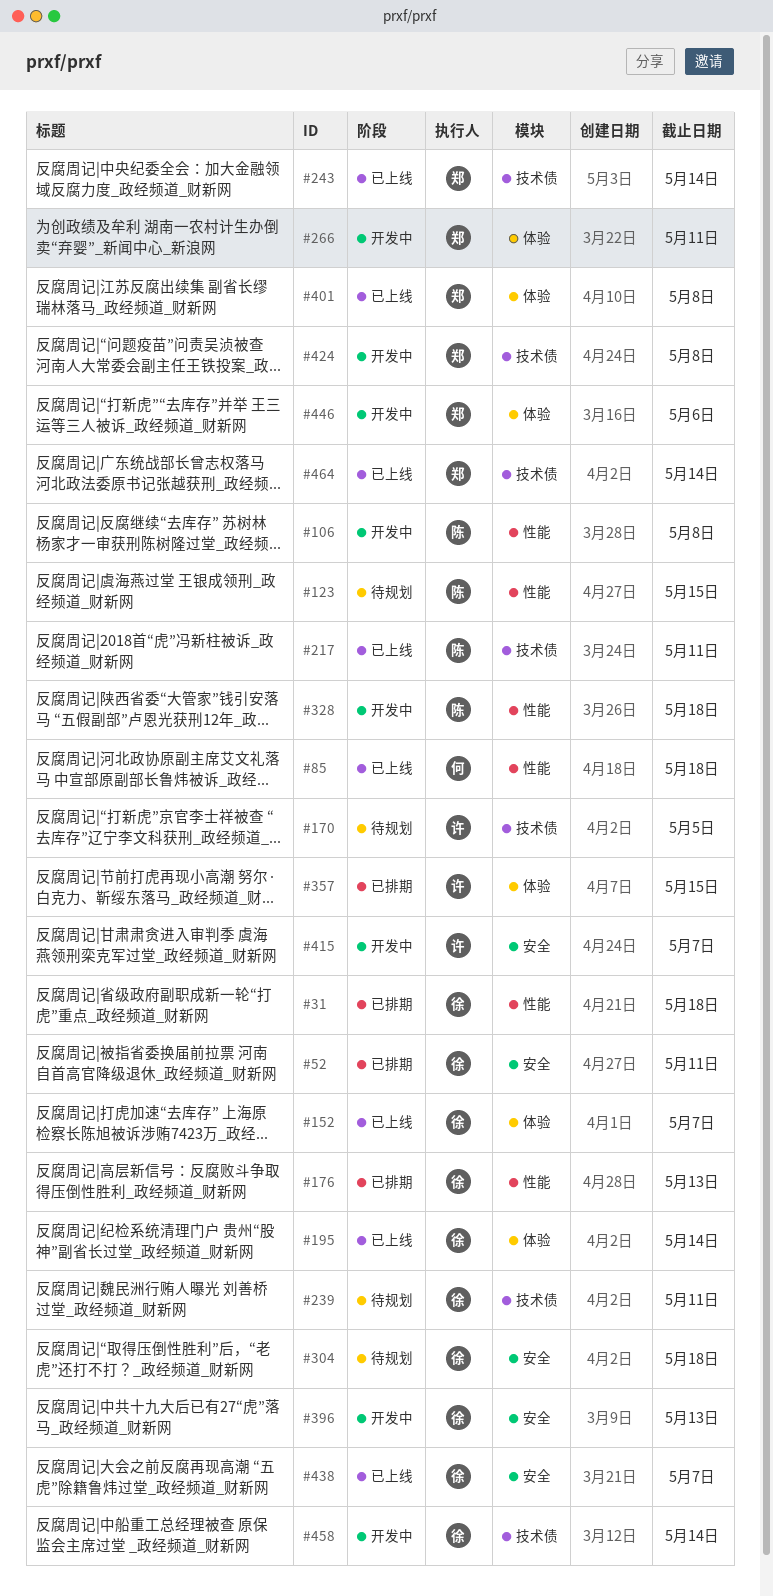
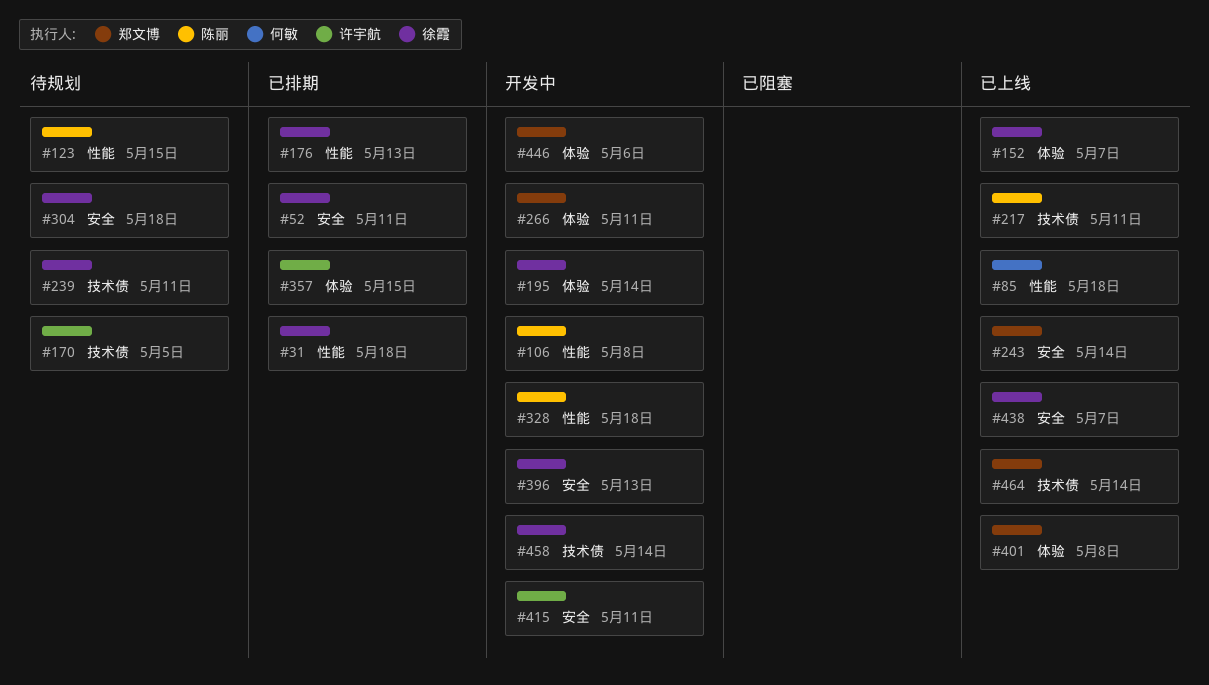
#195, status: 已上线 -> 开发中
#243, label: 技术债 -> 安全
#415, due: May 7 -> May 11
#424: present -> none

